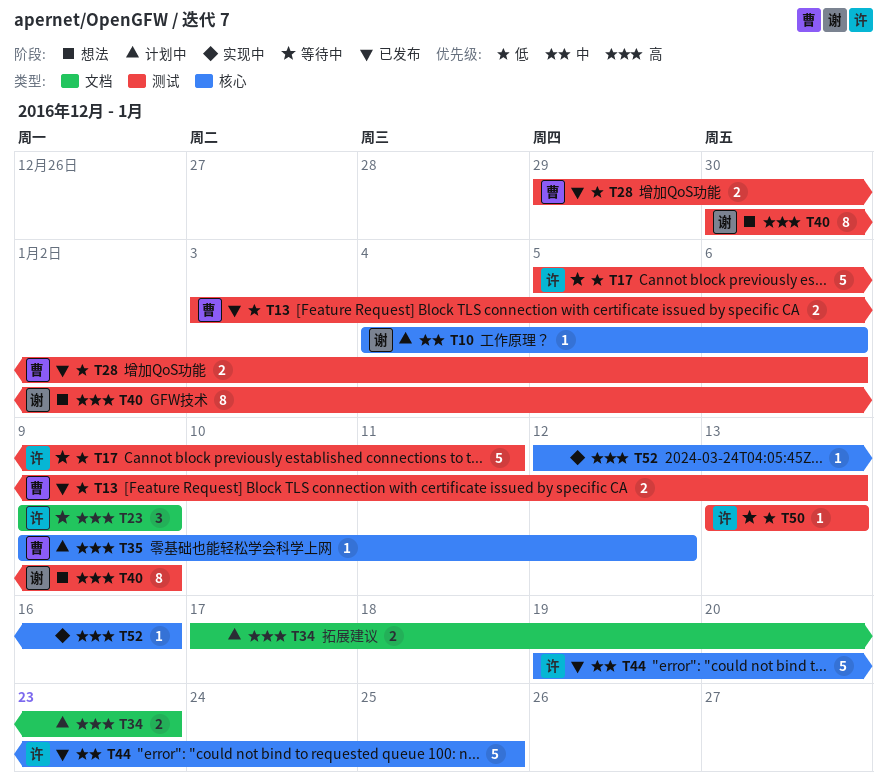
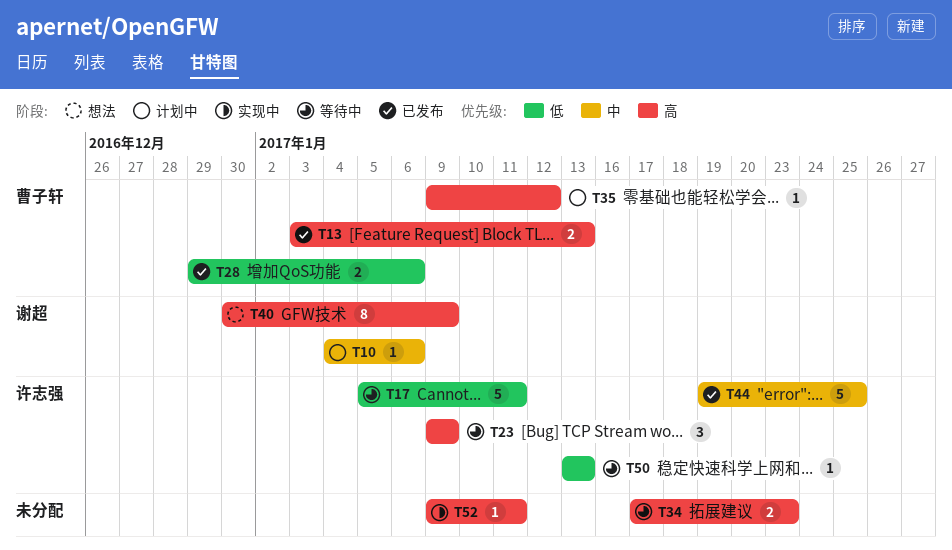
T13, priority: 低 -> 高
T34, status: 计划中 -> 等待中
T52, start: Jan 12 -> Jan 9
T52, due: Jan 16 -> Jan 11

